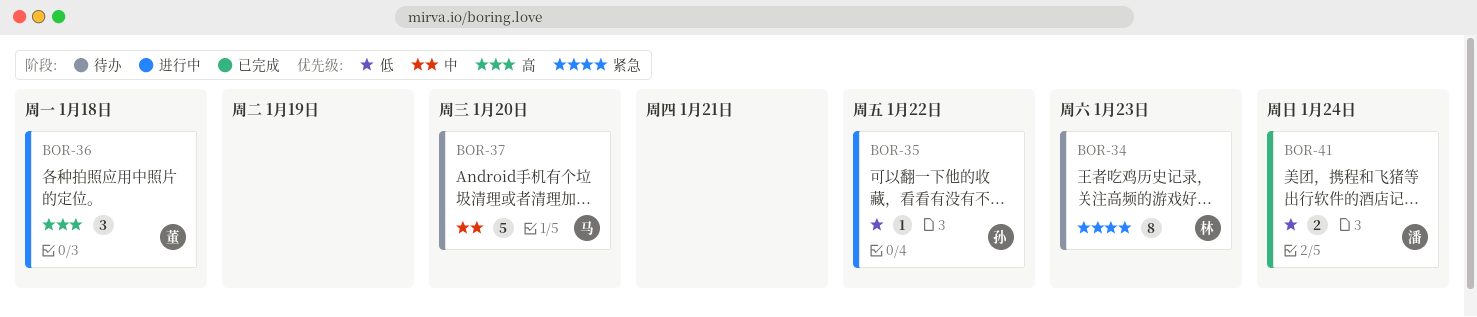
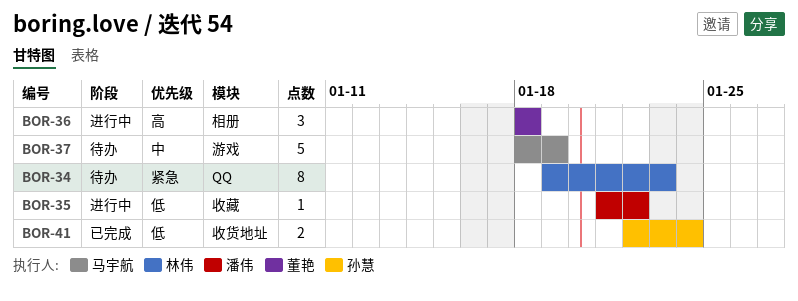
BOR-35, owner: 孙慧 -> 潘伟
BOR-37, due: Jan 20 -> Jan 19
BOR-41, owner: 潘伟 -> 孙慧

